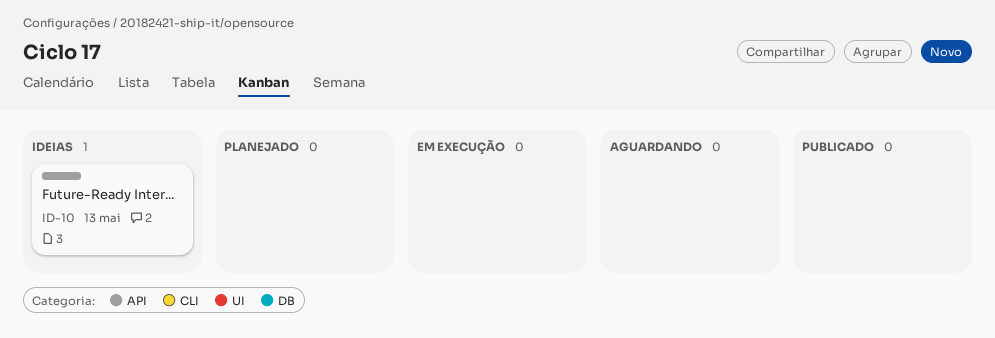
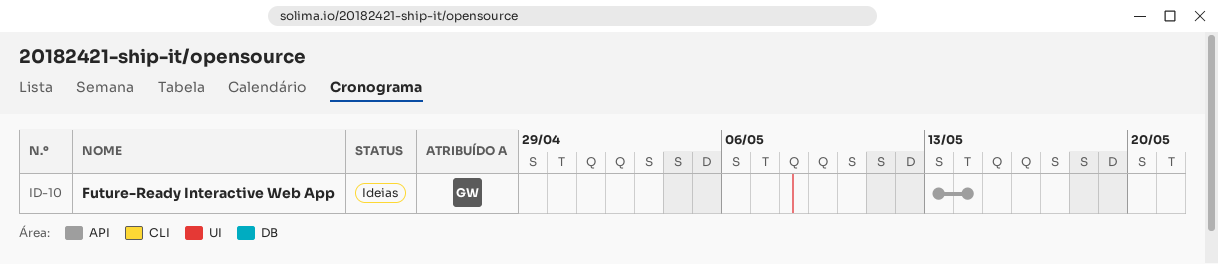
ID-10, due: May 13 -> May 14

